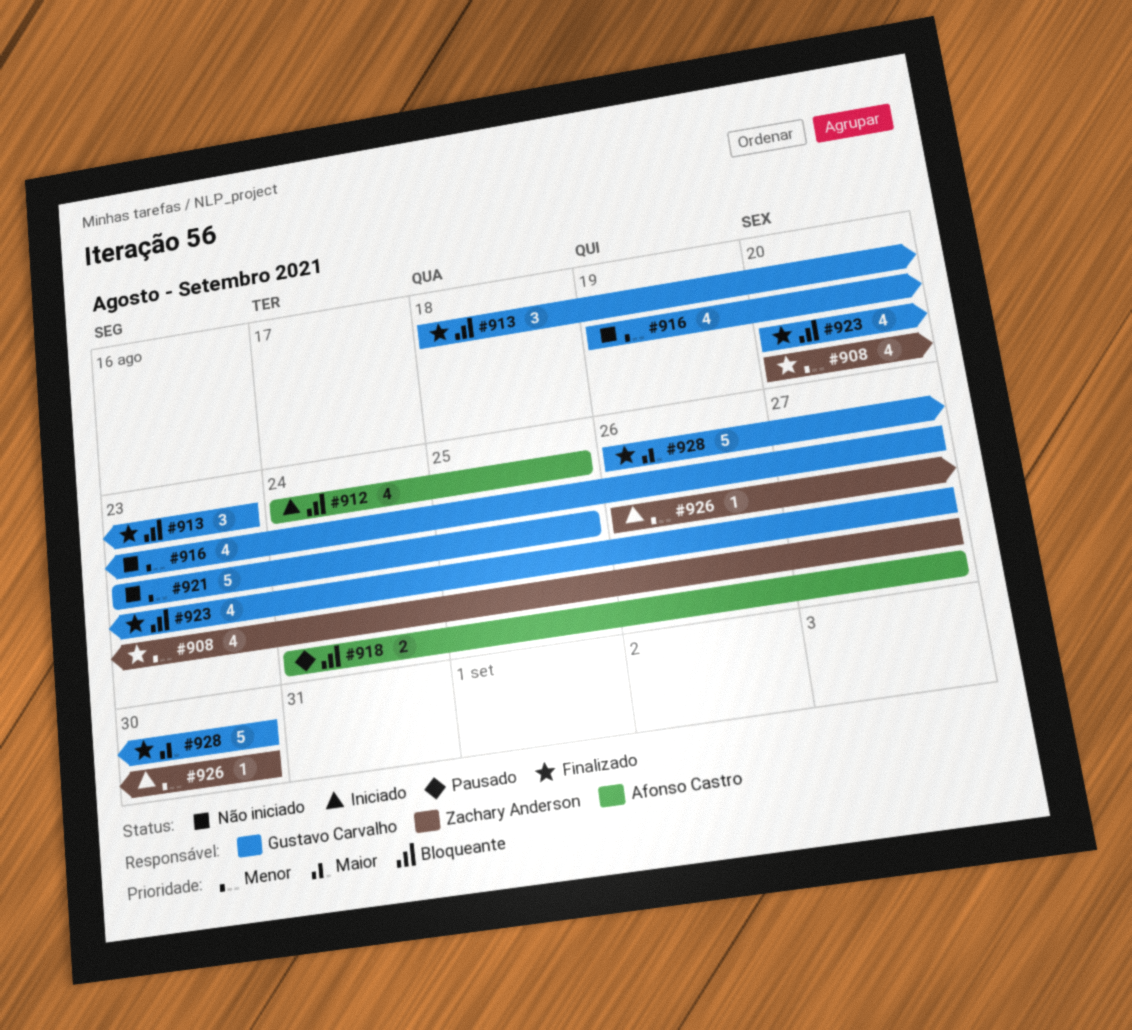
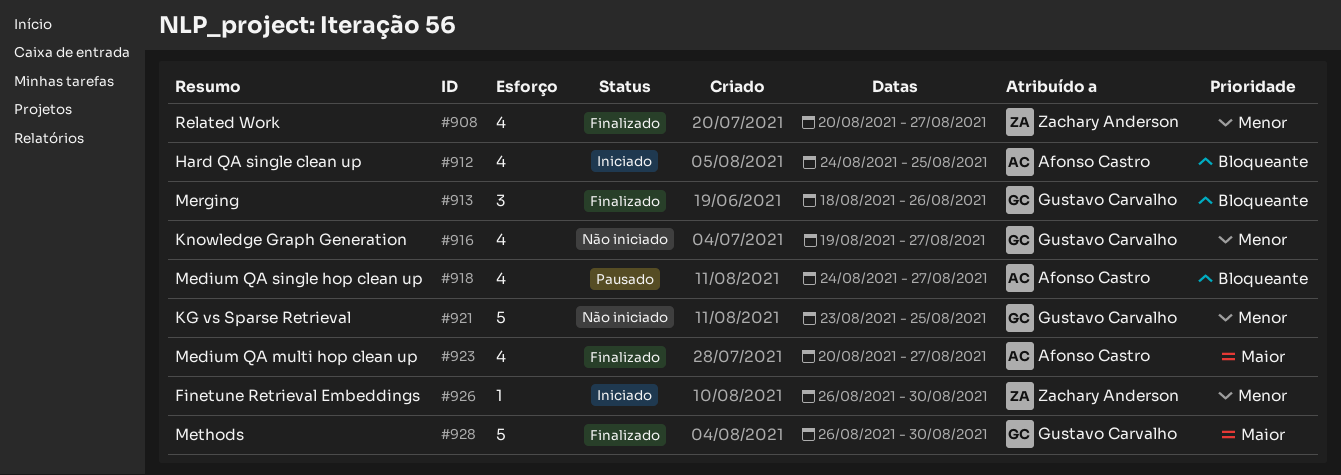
#913, due: Aug 23 -> Aug 26
#918, estimate: 2 -> 4
#923, owner: Gustavo Carvalho -> Afonso Castro
#923, priority: Bloqueante -> Maior

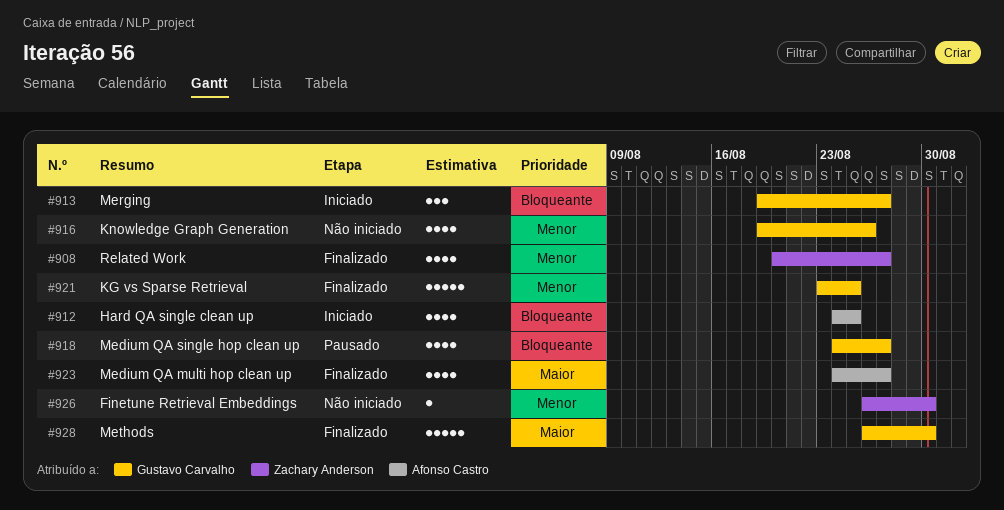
#913, status: Finalizado -> Iniciado
#913, start: Aug 18 -> Aug 19
#913, due: Aug 26 -> Aug 27
#916, due: Aug 27 -> Aug 26
#918, owner: Afonso Castro -> Gustavo Carvalho
#921, status: Não iniciado -> Finalizado
#923, start: Aug 20 -> Aug 24
#926, status: Iniciado -> Não iniciado

